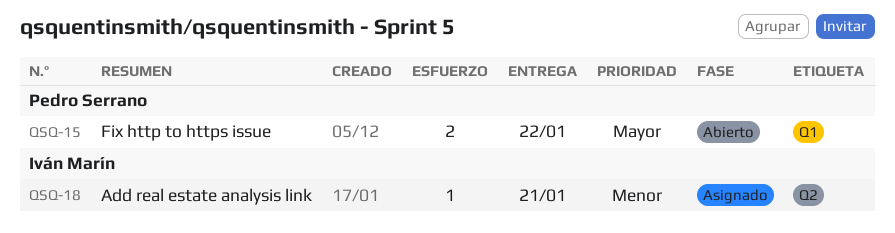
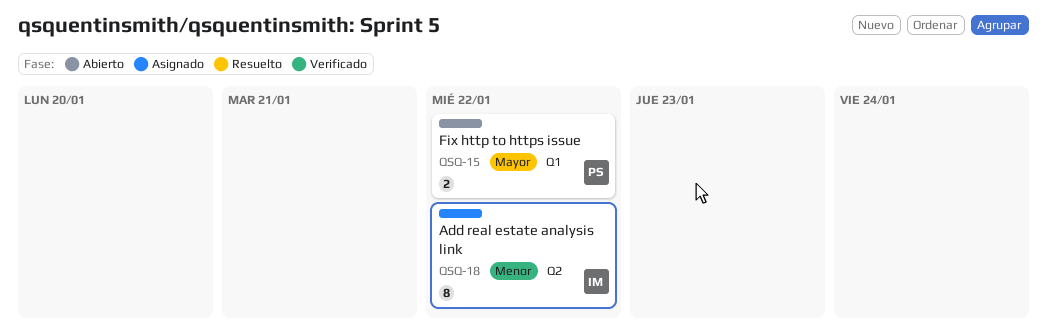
QSQ-18, estimate: 1 -> 8
QSQ-18, due: Jan 21 -> Jan 22

